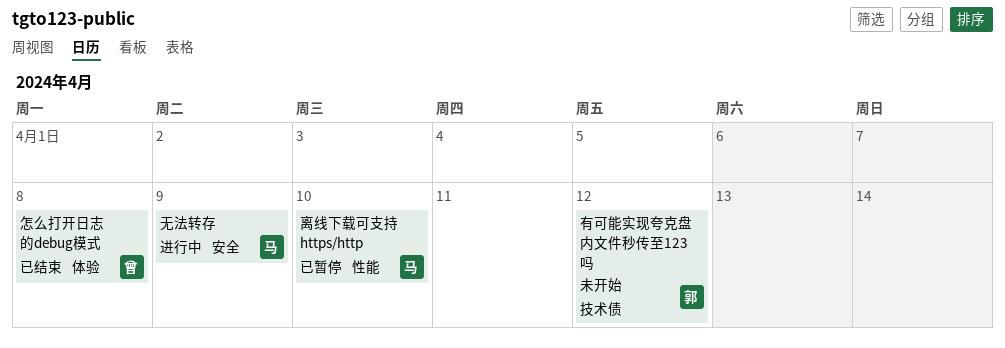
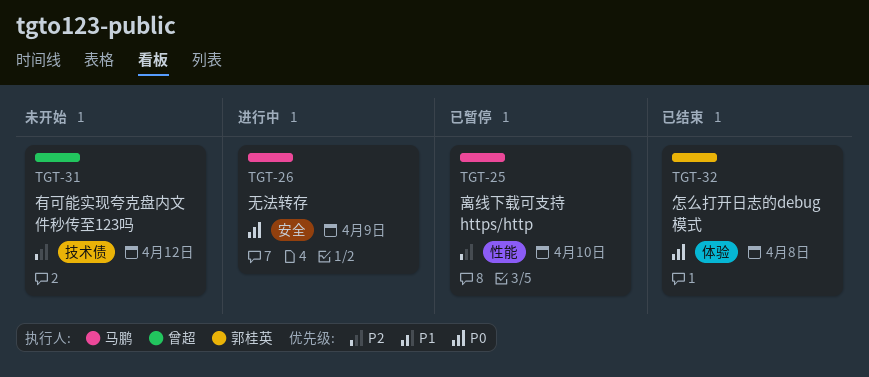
怎么打开日志的debug模式, owner: 曾超 -> 郭桂英
有可能实现夸克盘内文件秒传至123吗, owner: 郭桂英 -> 曾超

